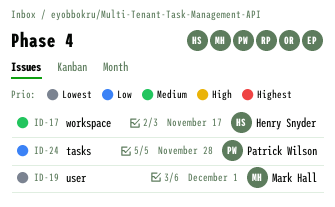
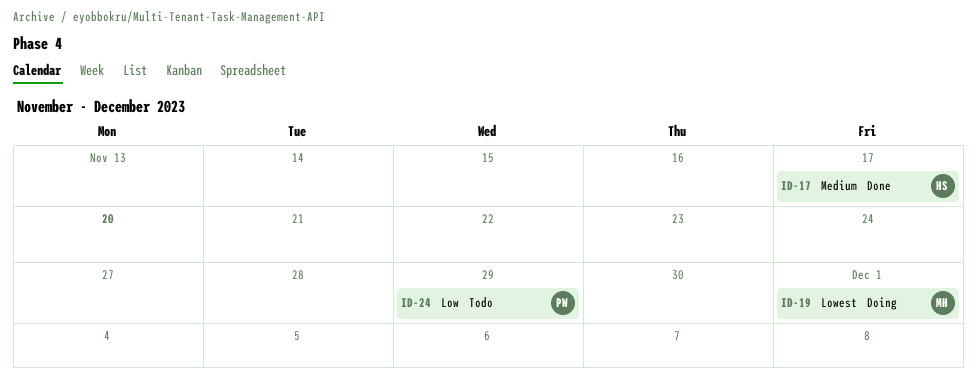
ID-24, due: Nov 28 -> Nov 29

